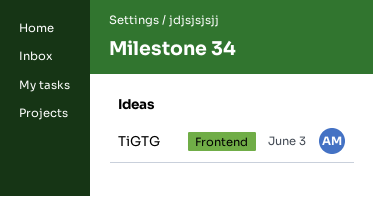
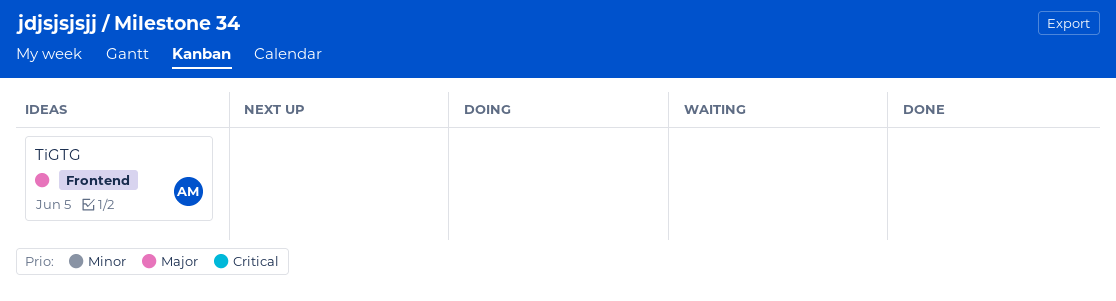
TiGTG, due: Jun 3 -> Jun 5

